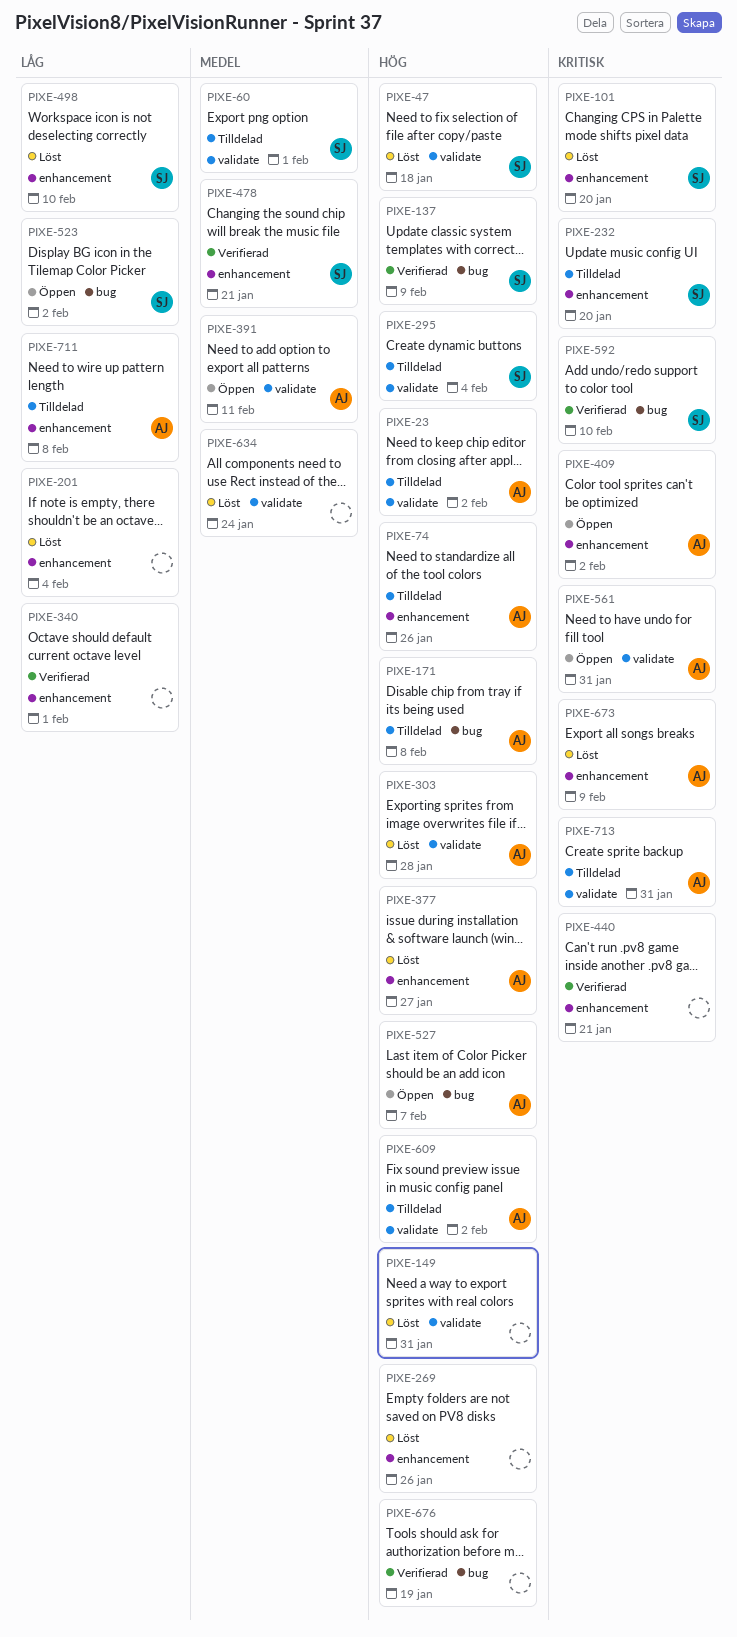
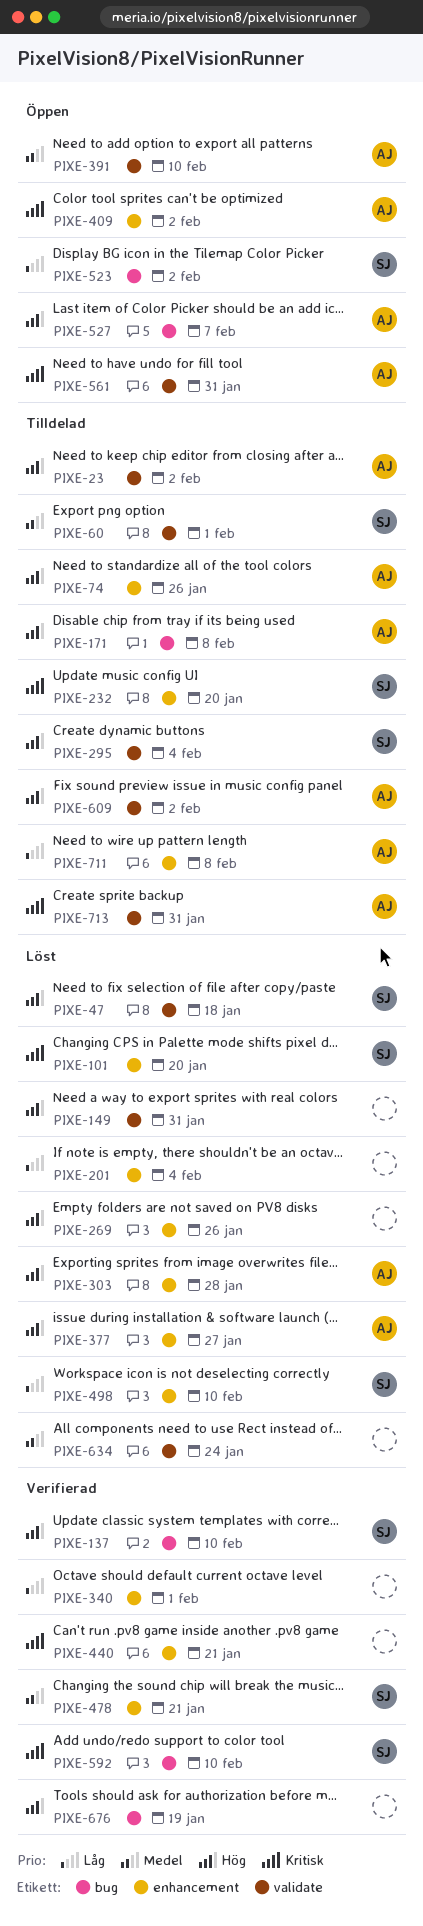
PIXE-137, due: Feb 9 -> Feb 10
PIXE-303, label: validate -> enhancement
PIXE-391, due: Feb 11 -> Feb 10
PIXE-673: present -> none

